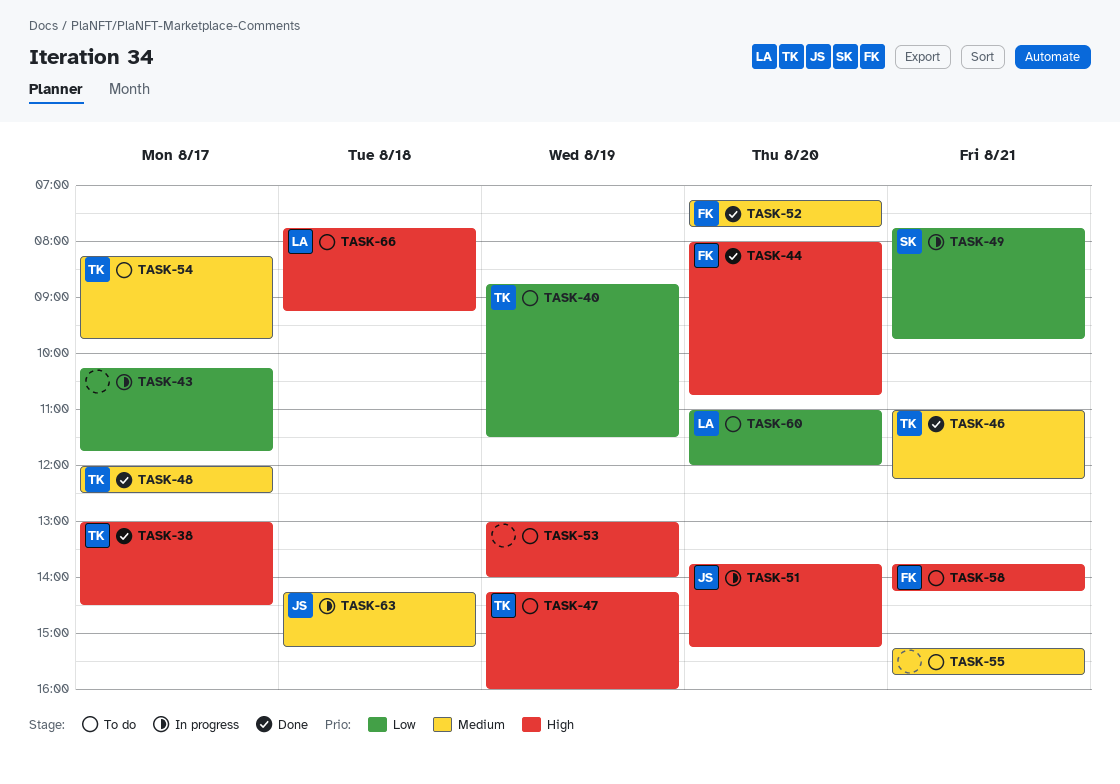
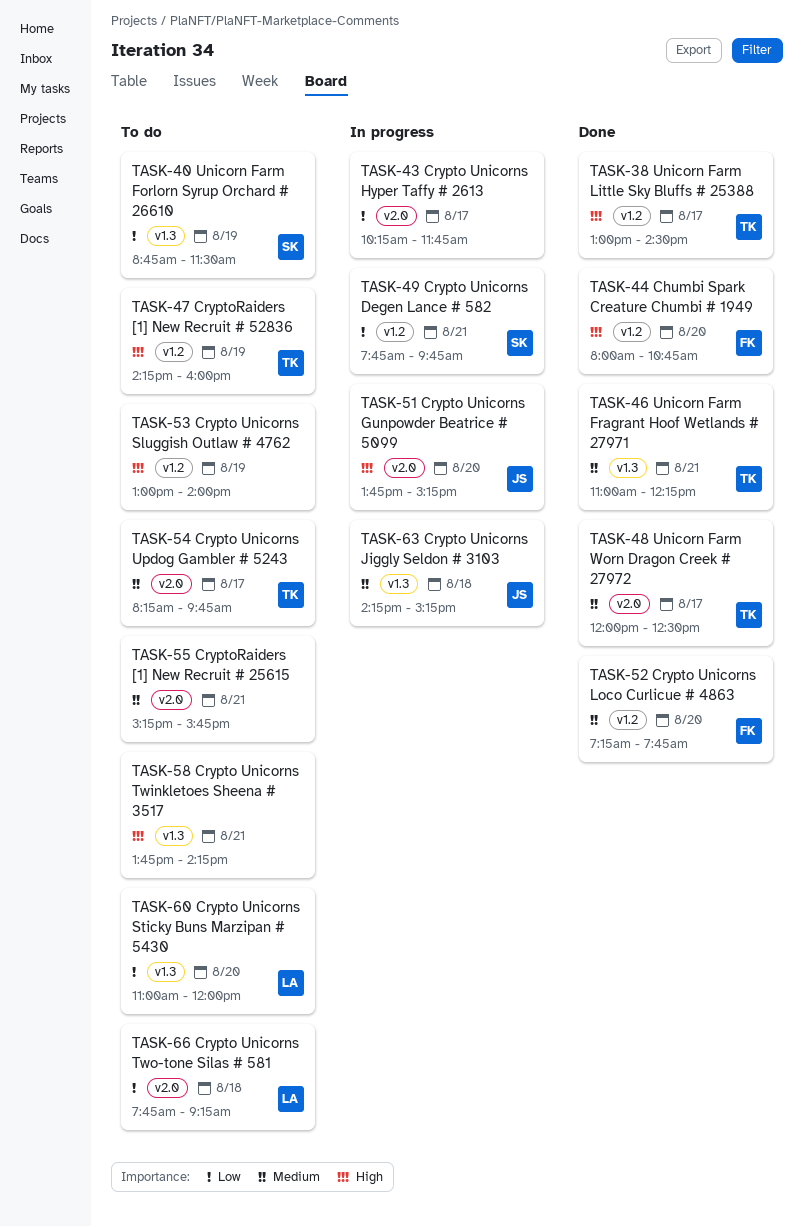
TASK-40, owner: TK -> SK
TASK-58, owner: FK -> none
TASK-66, priority: High -> Low

